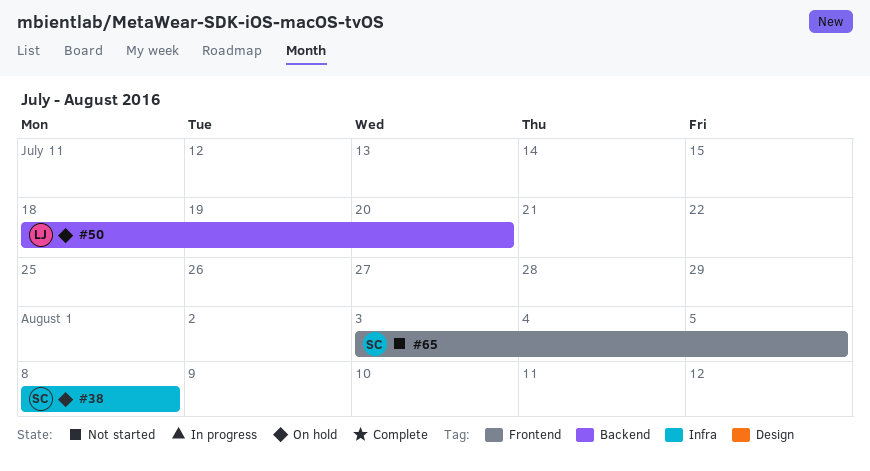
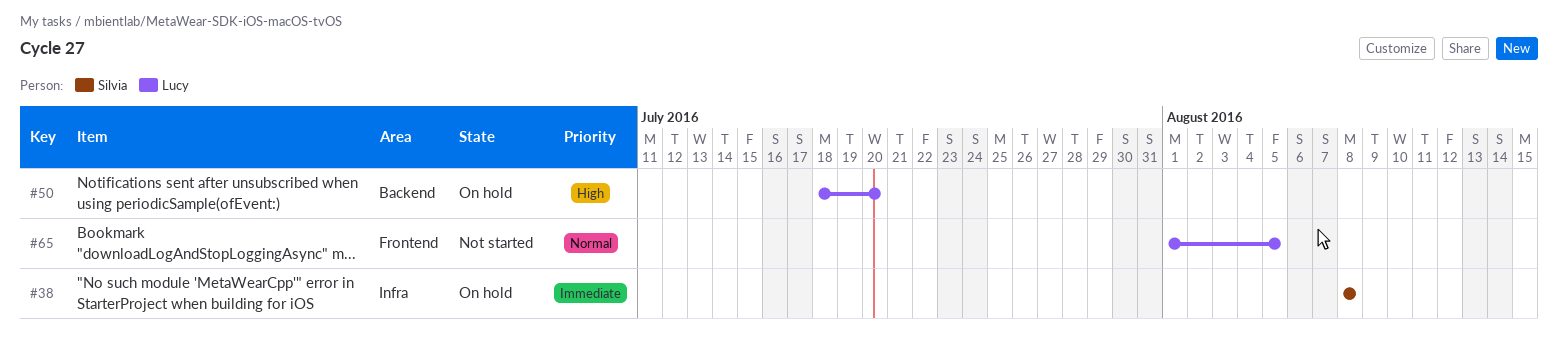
#65, owner: Silvia -> Lucy
#65, start: Aug 3 -> Aug 1

